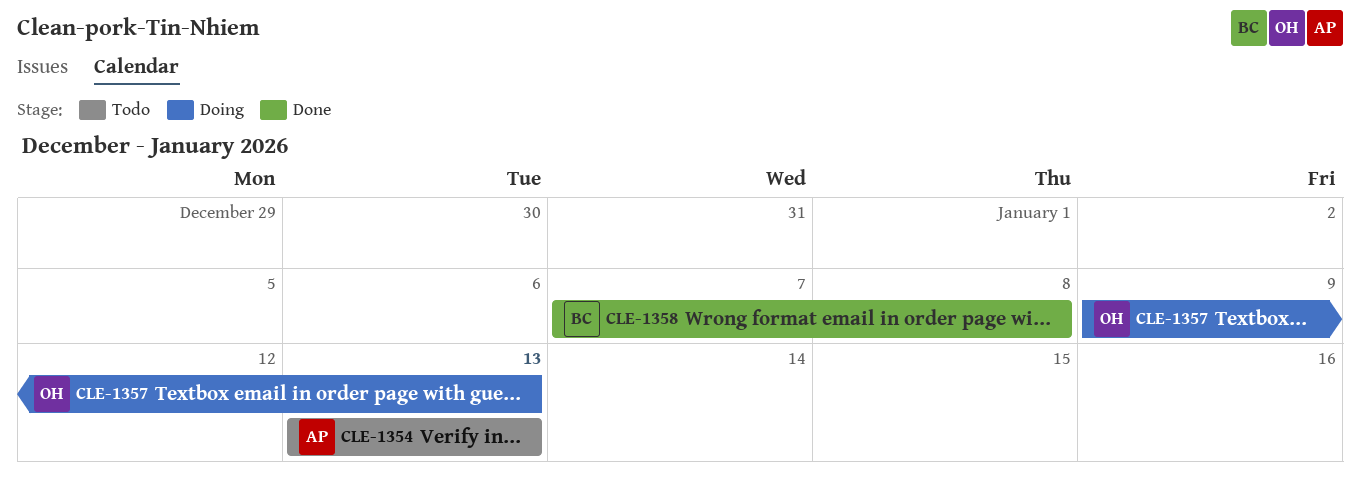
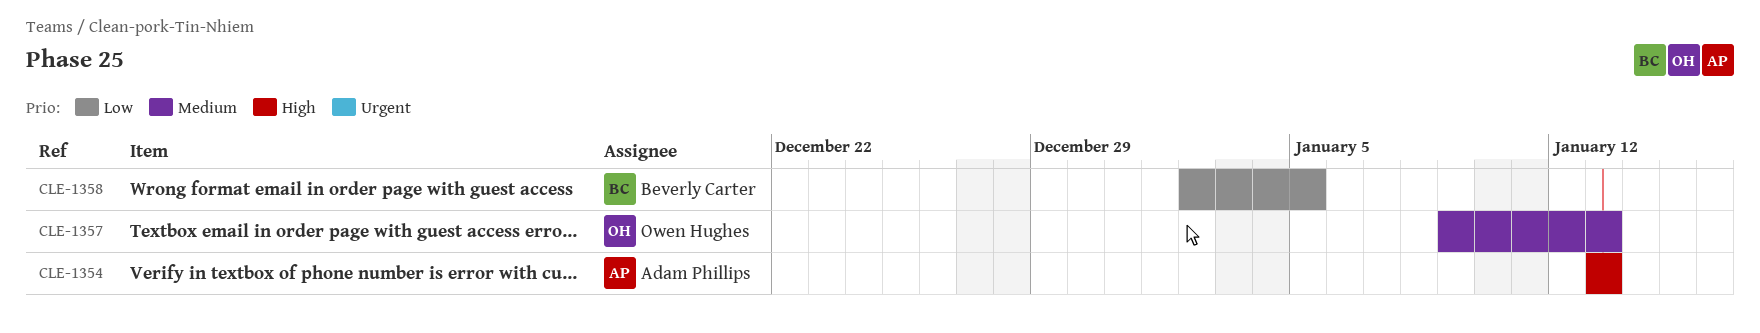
CLE-1358, start: Jan 7 -> Jan 2
CLE-1358, due: Jan 8 -> Jan 5

